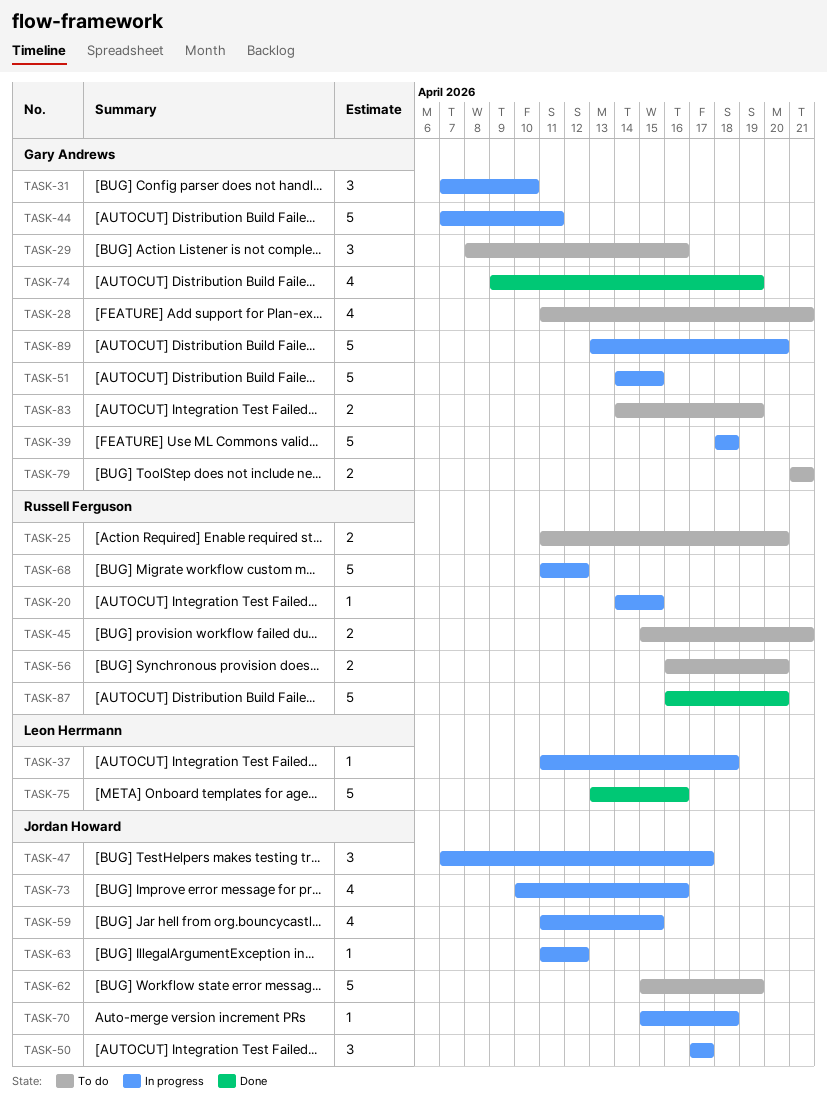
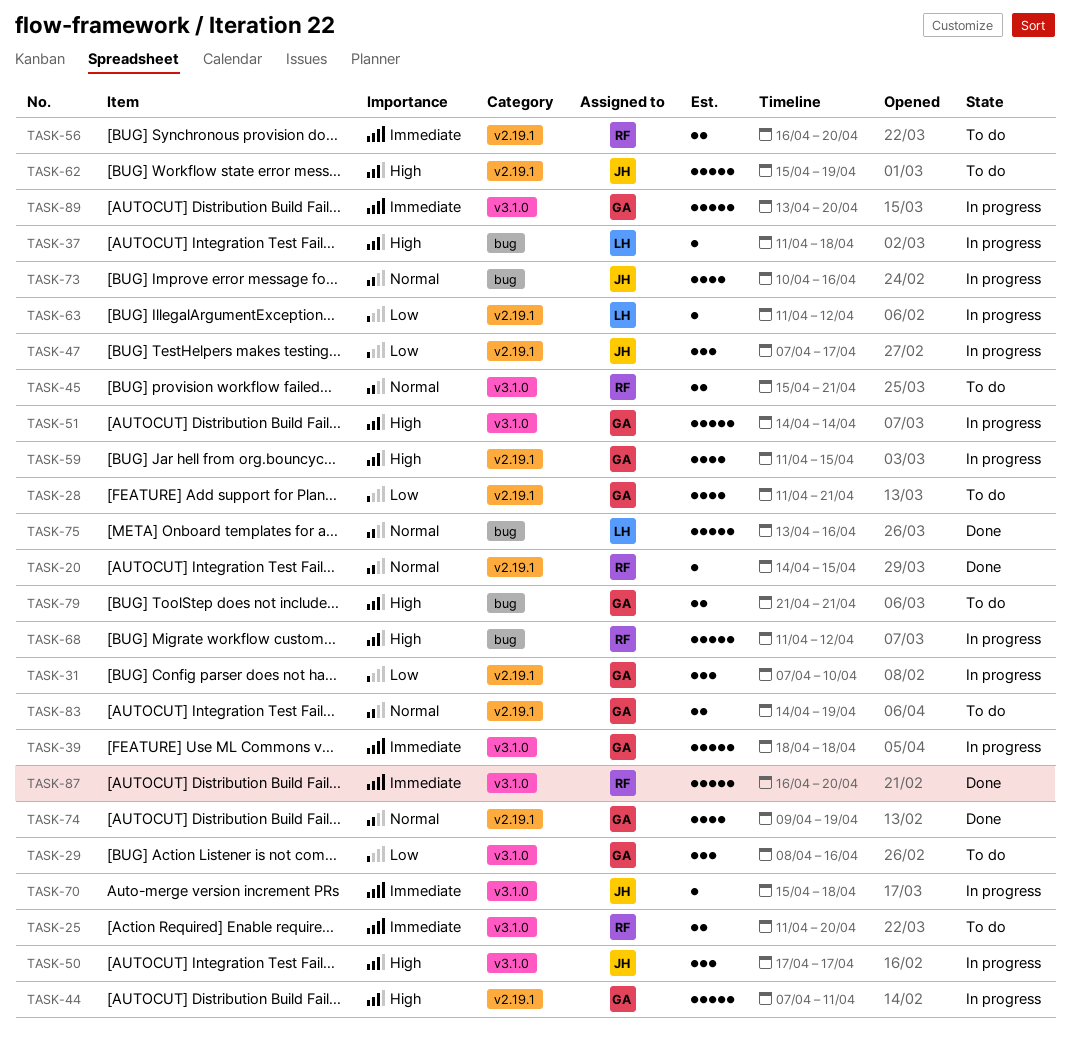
TASK-20, status: In progress -> Done
TASK-51, due: Apr 15 -> Apr 14
TASK-59, owner: Jordan Howard -> Gary Andrews
TASK-63, owner: Jordan Howard -> Leon Herrmann

